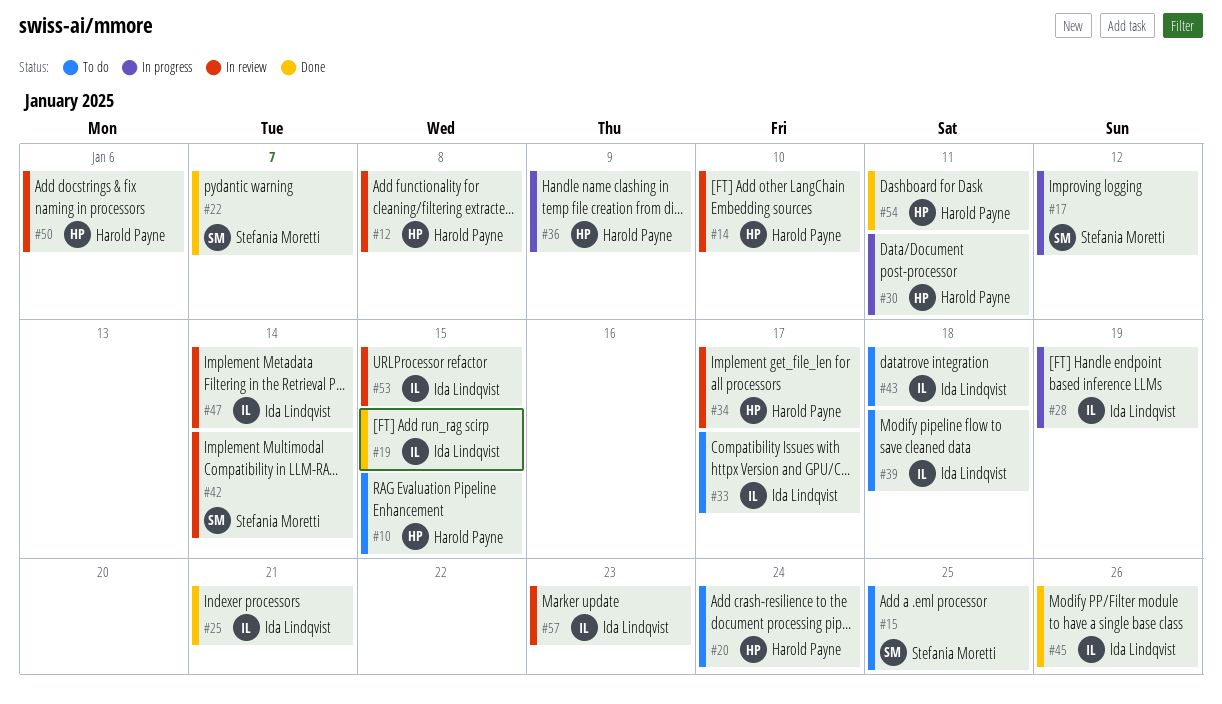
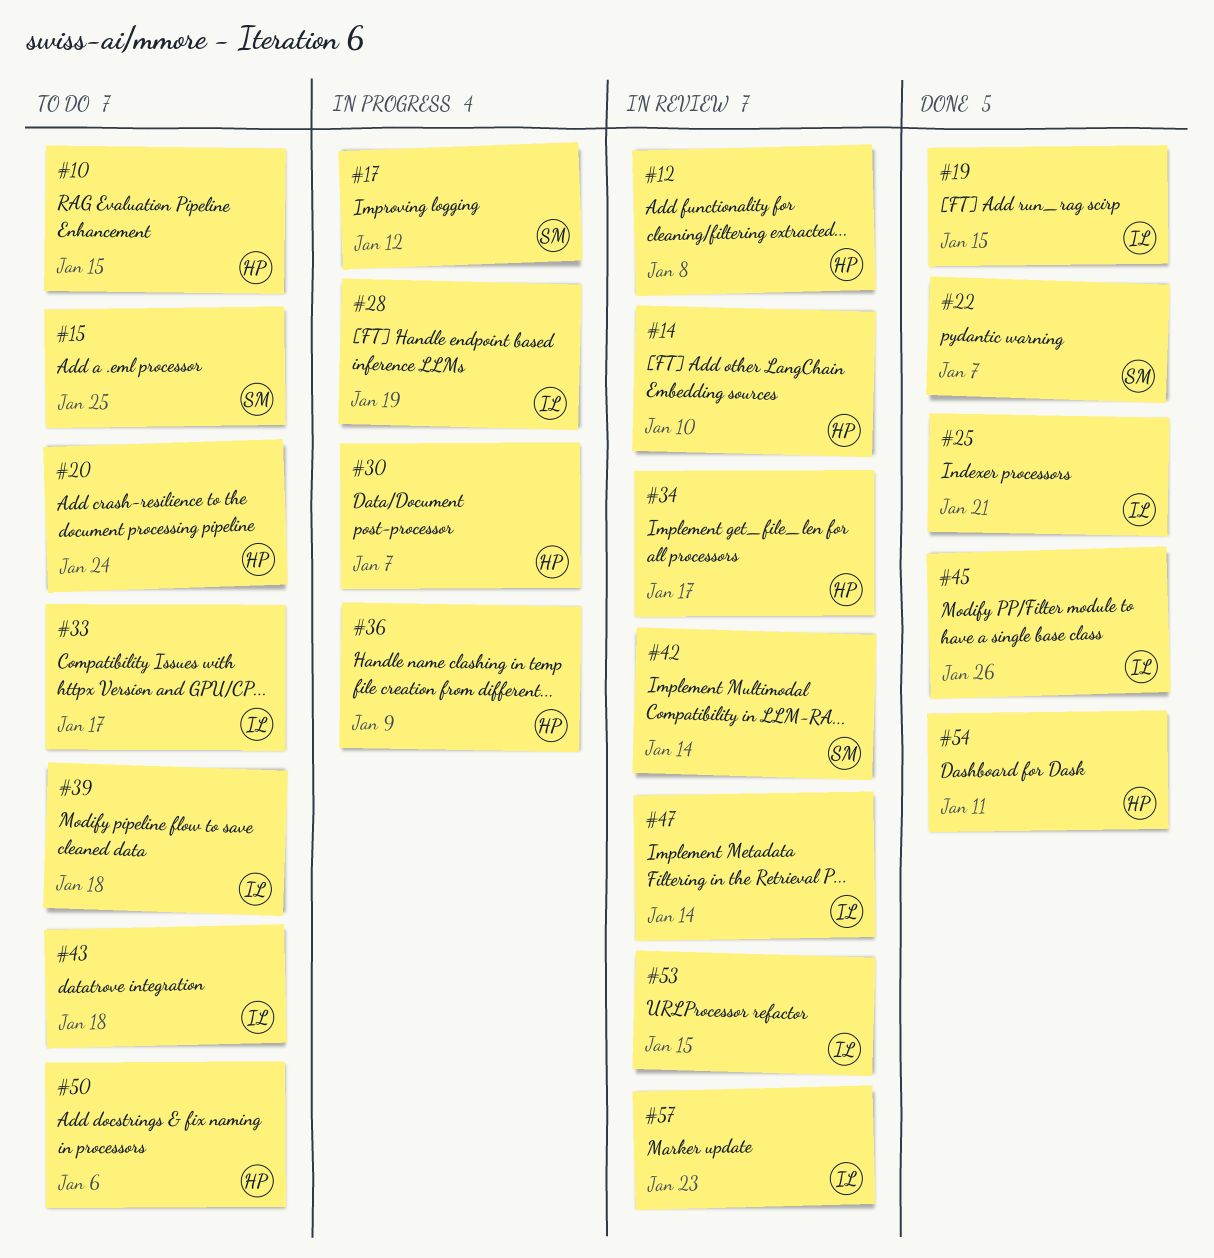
#30, due: Jan 11 -> Jan 7
#50, status: In review -> To do

